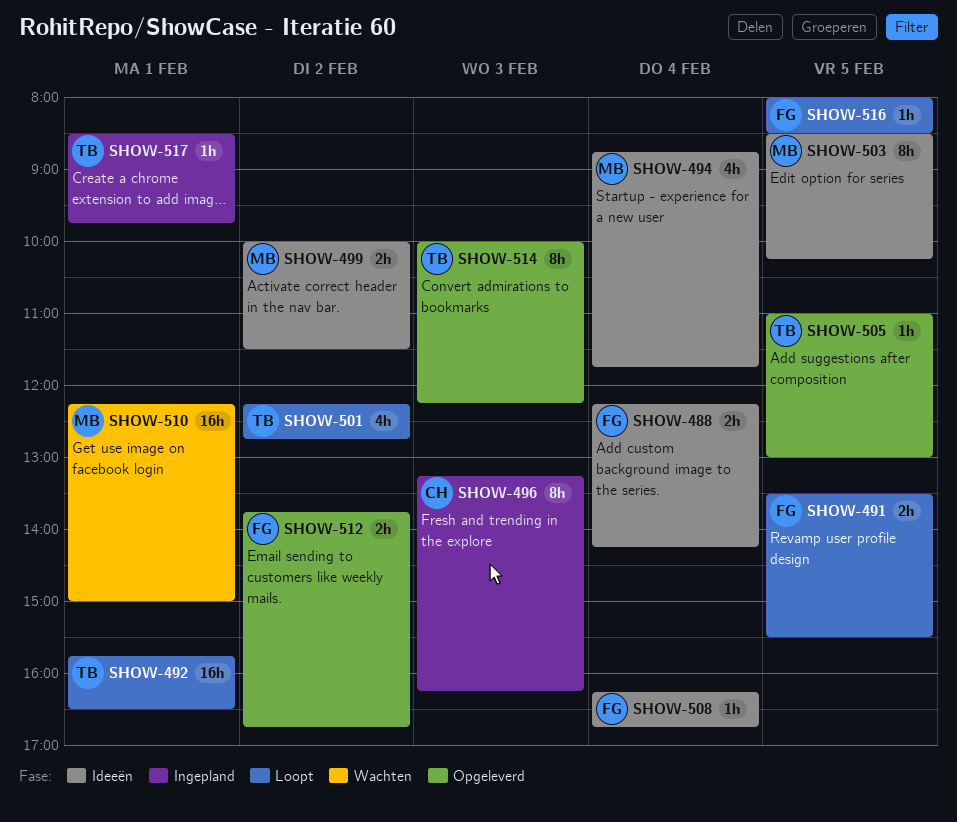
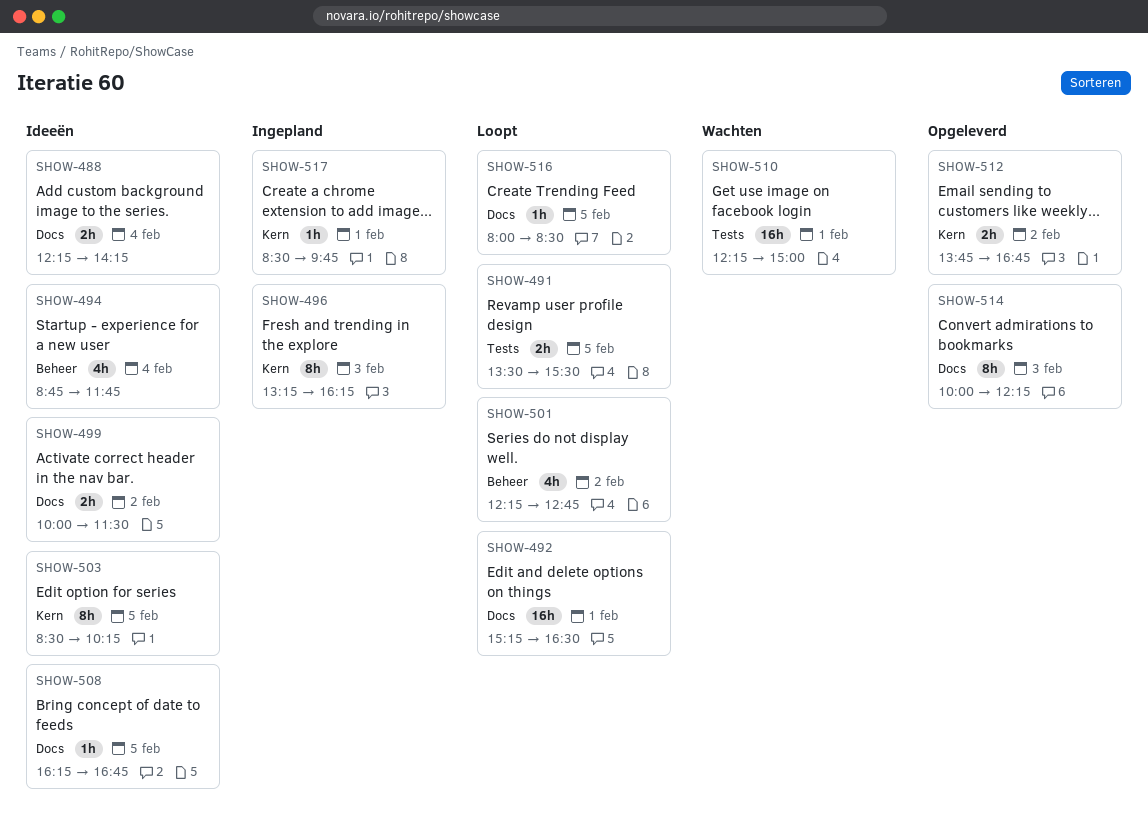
SHOW-492, begins: 15:45 -> 15:15
SHOW-505: present -> none
SHOW-508, day: Feb 4 -> Feb 5

